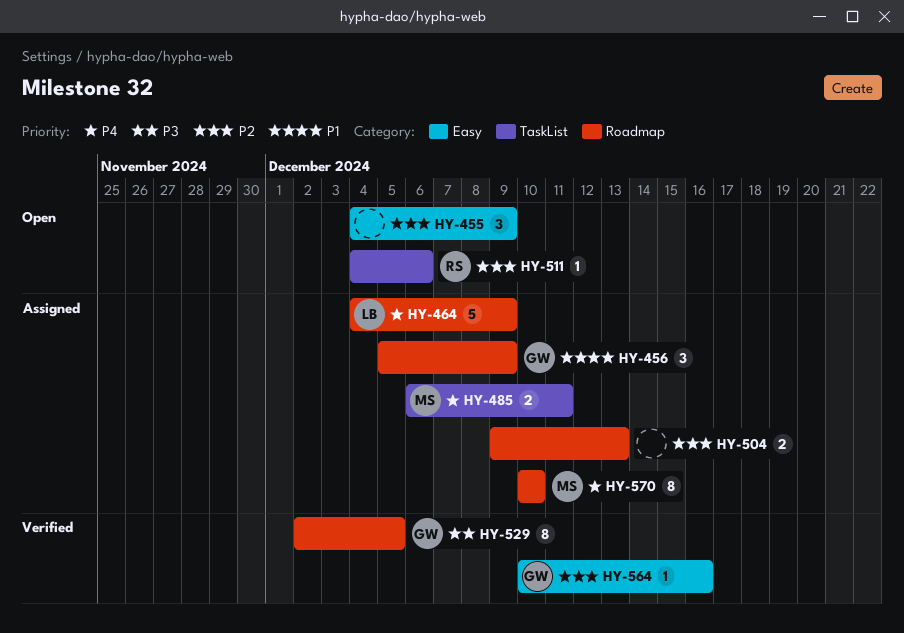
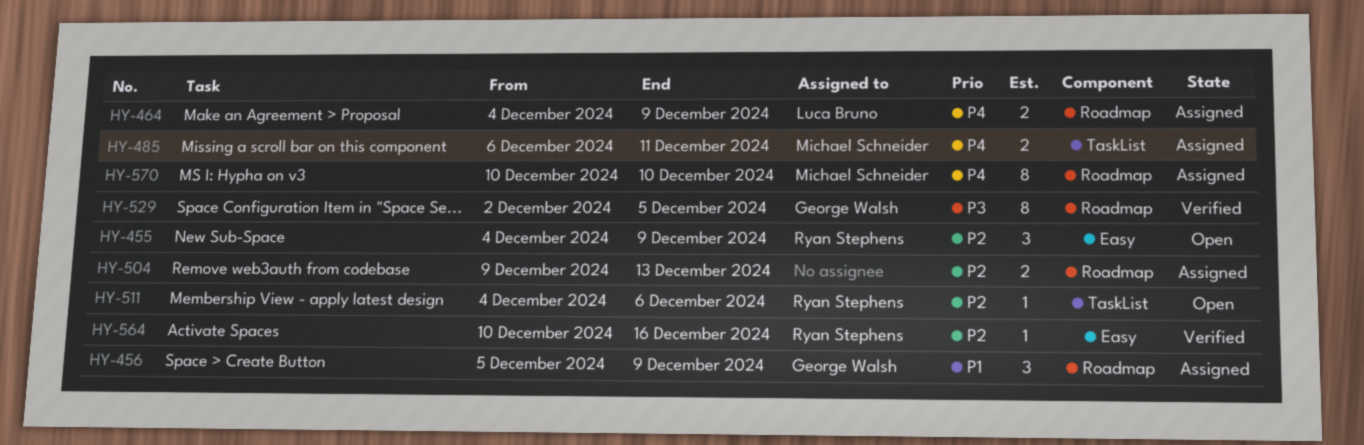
HY-455, owner: none -> Ryan Stephens
HY-464, estimate: 5 -> 2
HY-564, owner: George Walsh -> Ryan Stephens

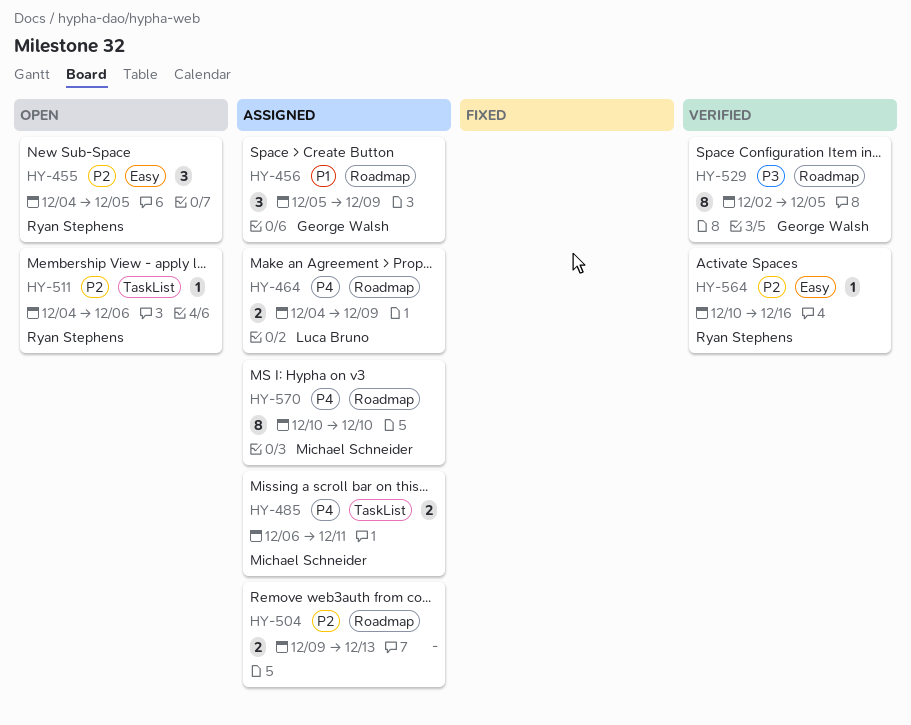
HY-455, due: Dec 9 -> Dec 5

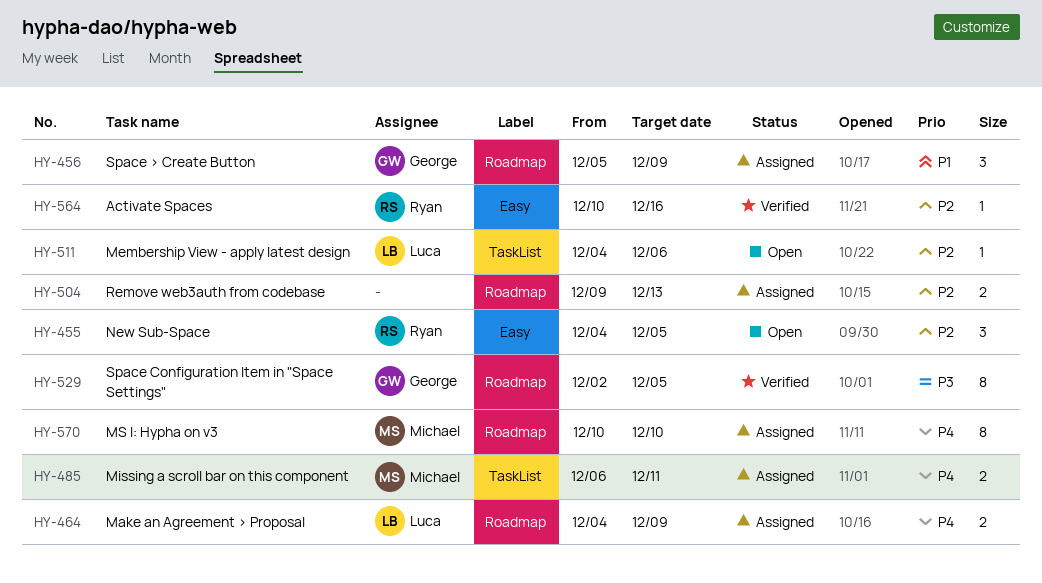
HY-511, owner: Ryan Stephens -> Luca Bruno

